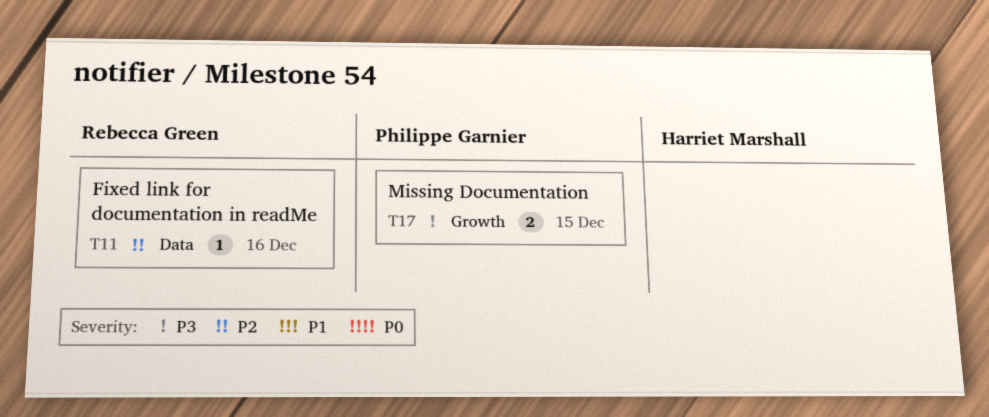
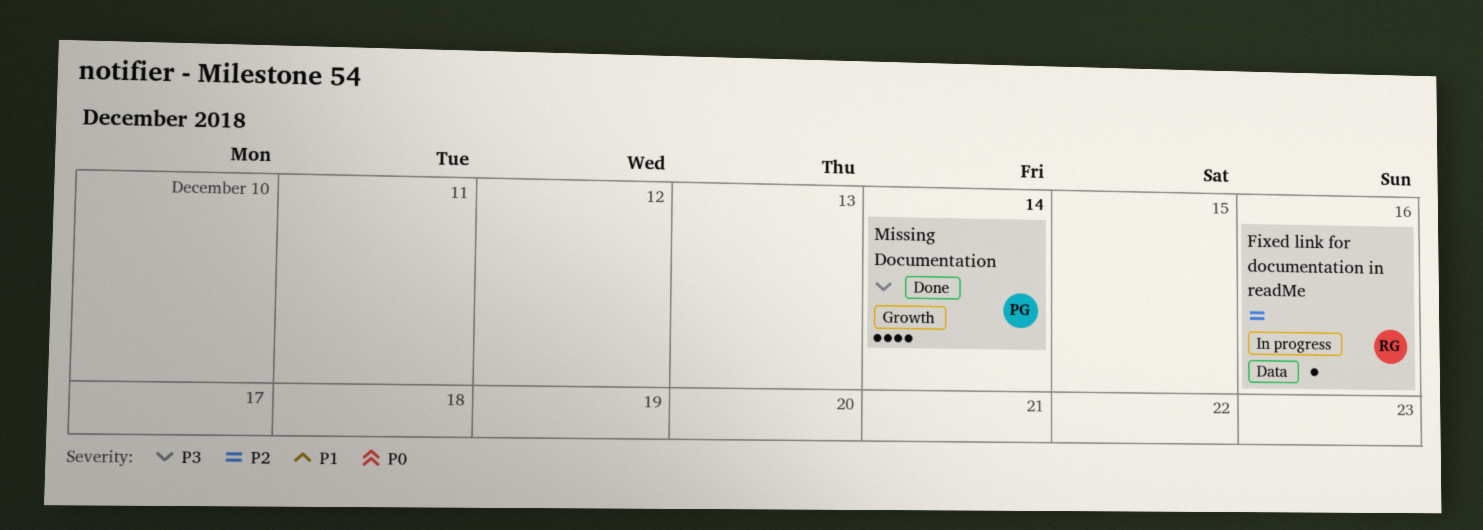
Missing Documentation, estimate: 2 -> 4
Missing Documentation, due: Dec 15 -> Dec 14

